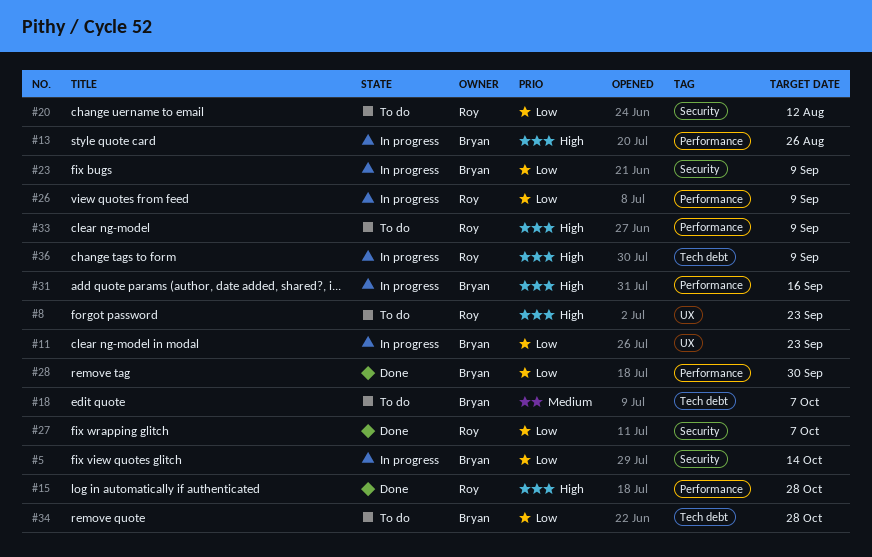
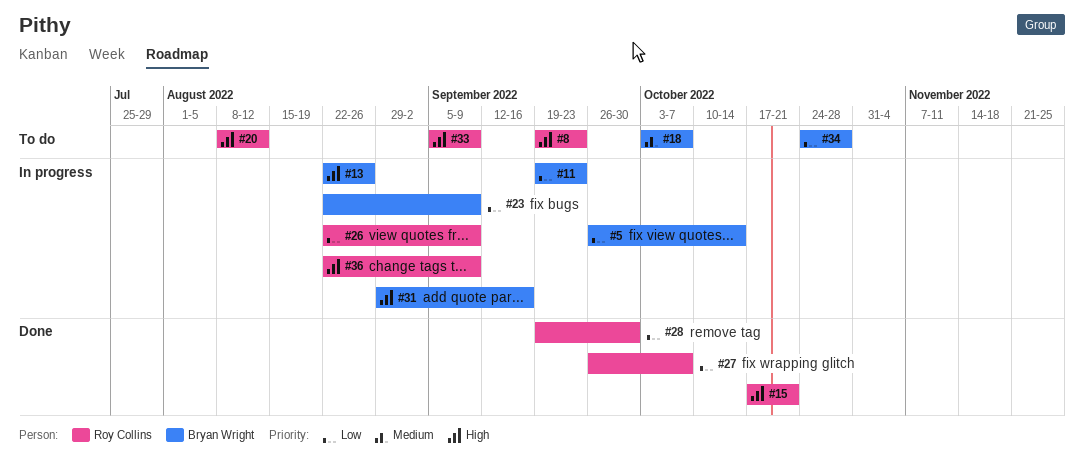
#15, due: Oct 28 -> Oct 21
#20, priority: Low -> High
#28, owner: Bryan Wright -> Roy Collins

